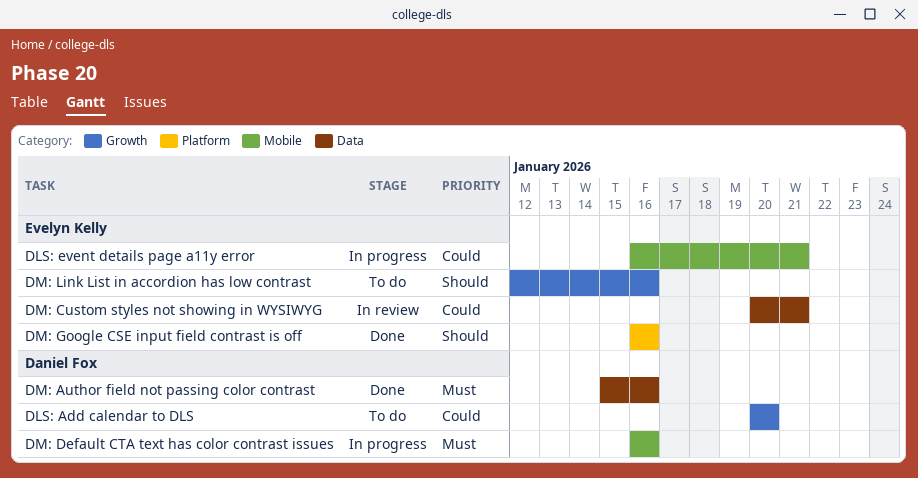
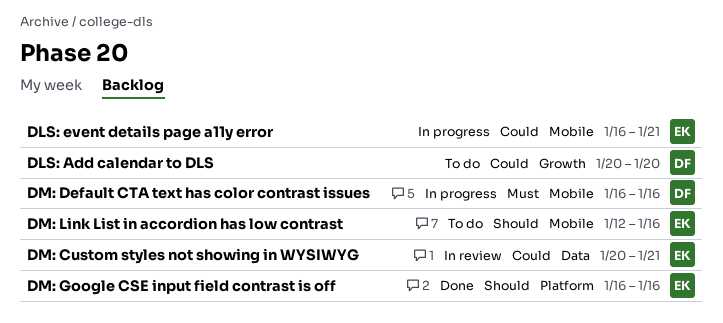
DM: Author field not passing color contrast: present -> none
DM: Link List in accordion has low contrast, label: Growth -> Mobile

